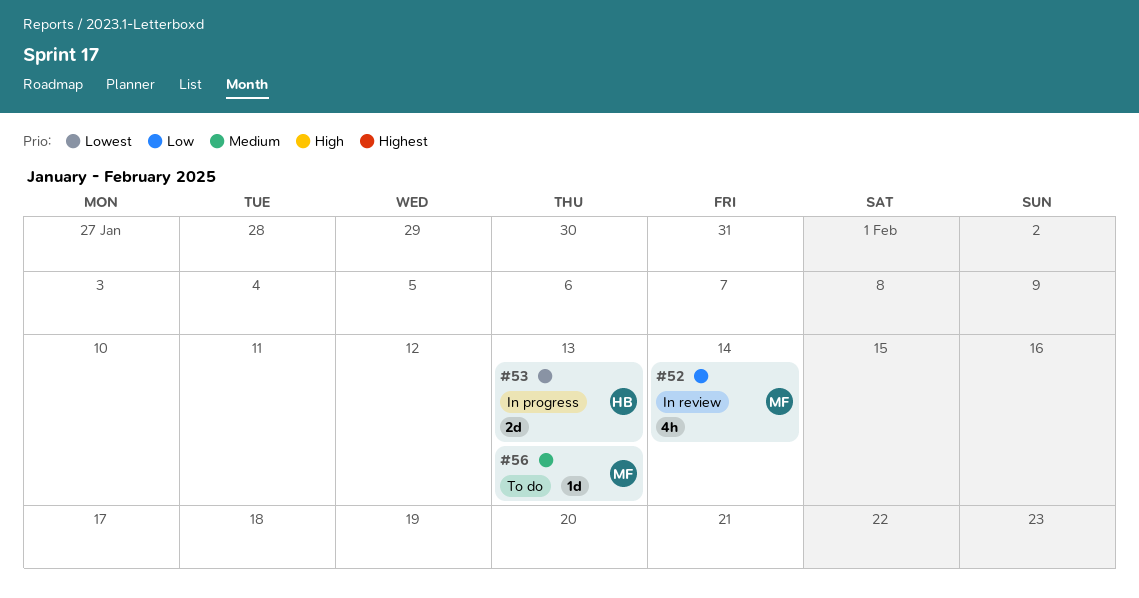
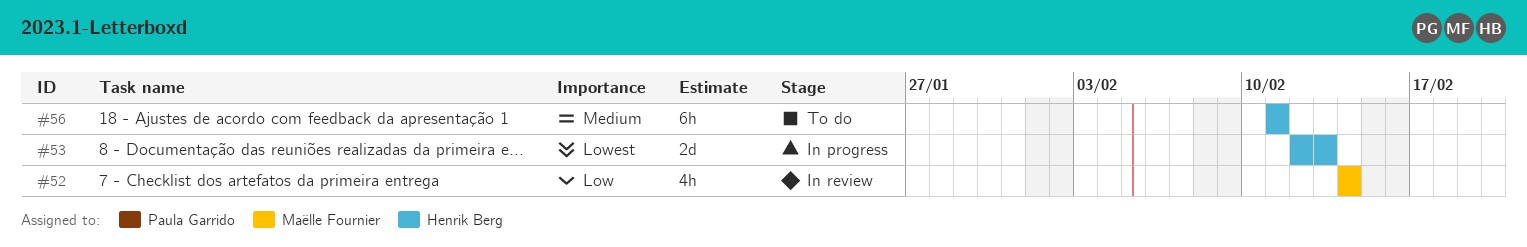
#56, owner: Maëlle Fournier -> Henrik Berg
#56, estimate: 1d -> 6h
#56, due: Feb 13 -> Feb 11

